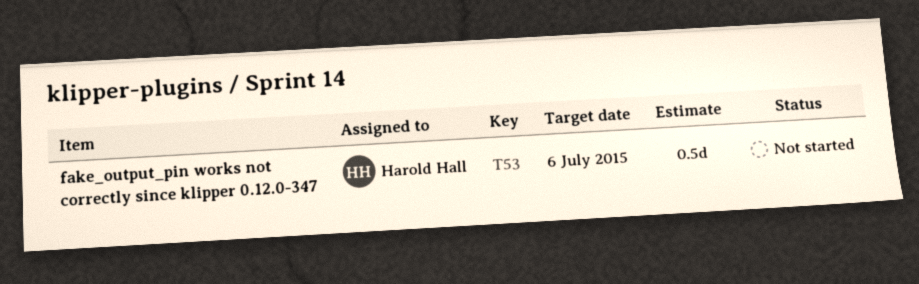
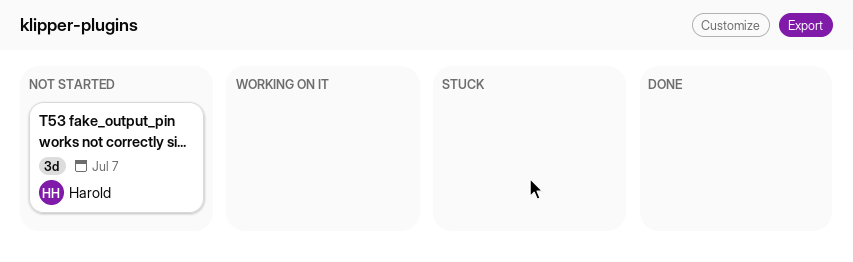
T53, estimate: 0.5d -> 3d
T53, due: Jul 6 -> Jul 7

